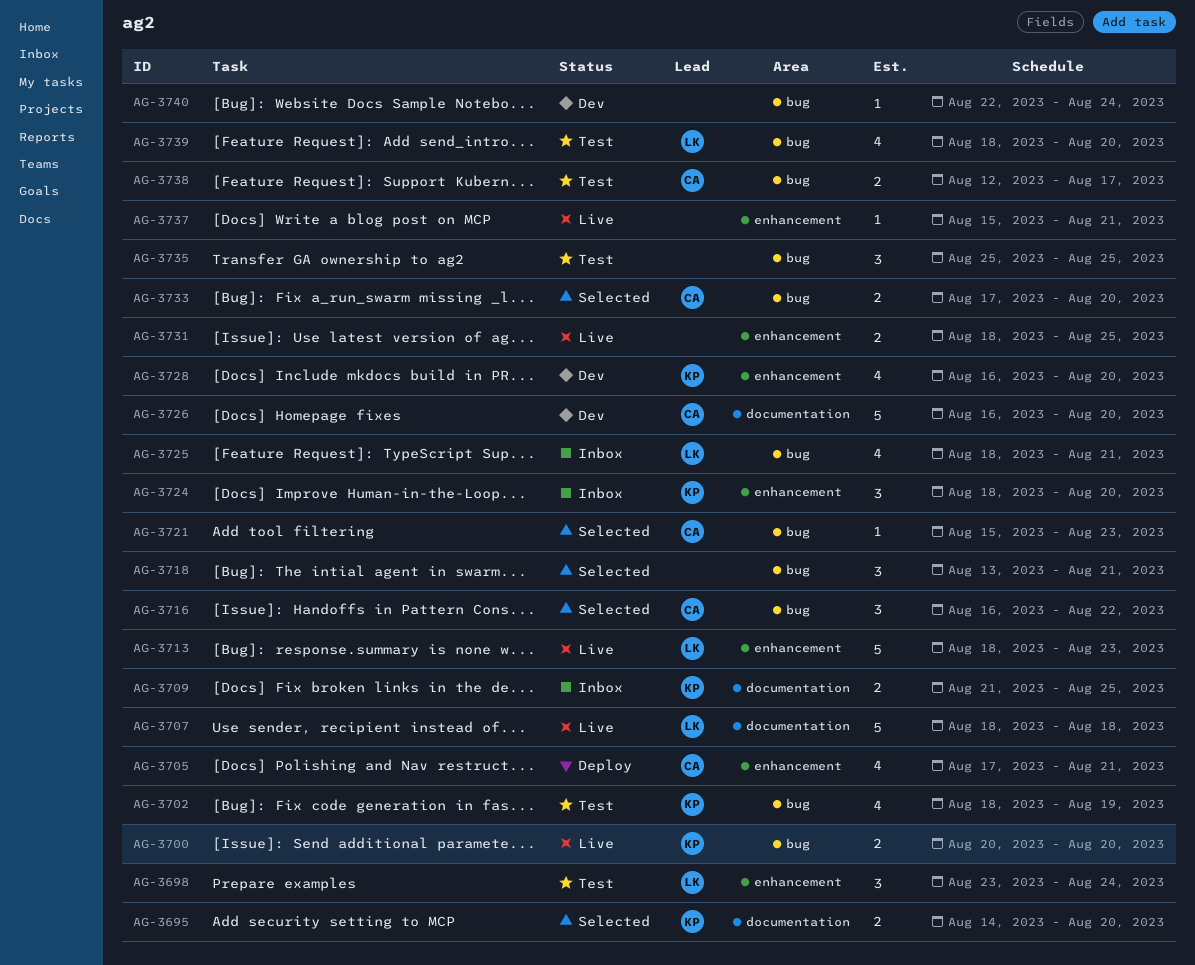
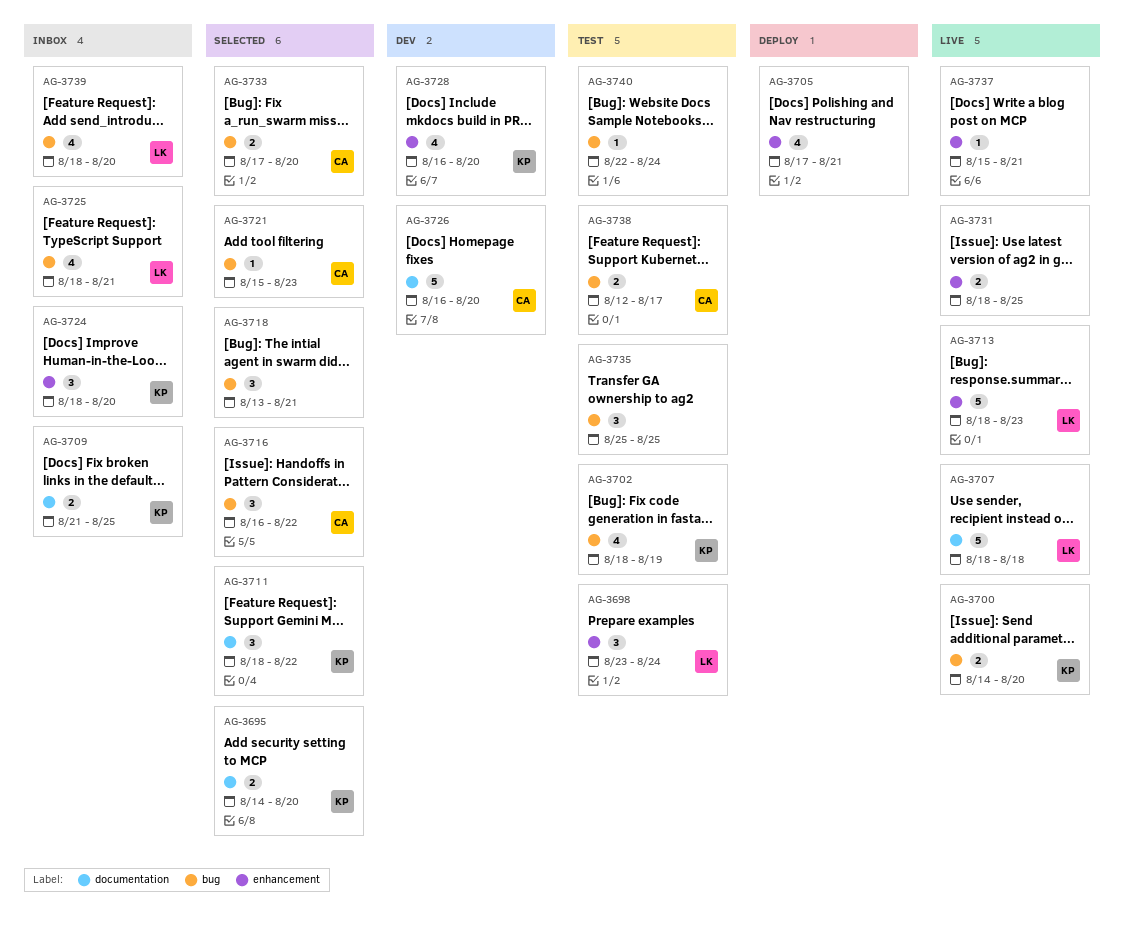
AG-3700, start: Aug 20 -> Aug 14
AG-3705, owner: CA -> none
AG-3711: none -> present
AG-3739, status: Test -> Inbox
AG-3740, status: Dev -> Test

